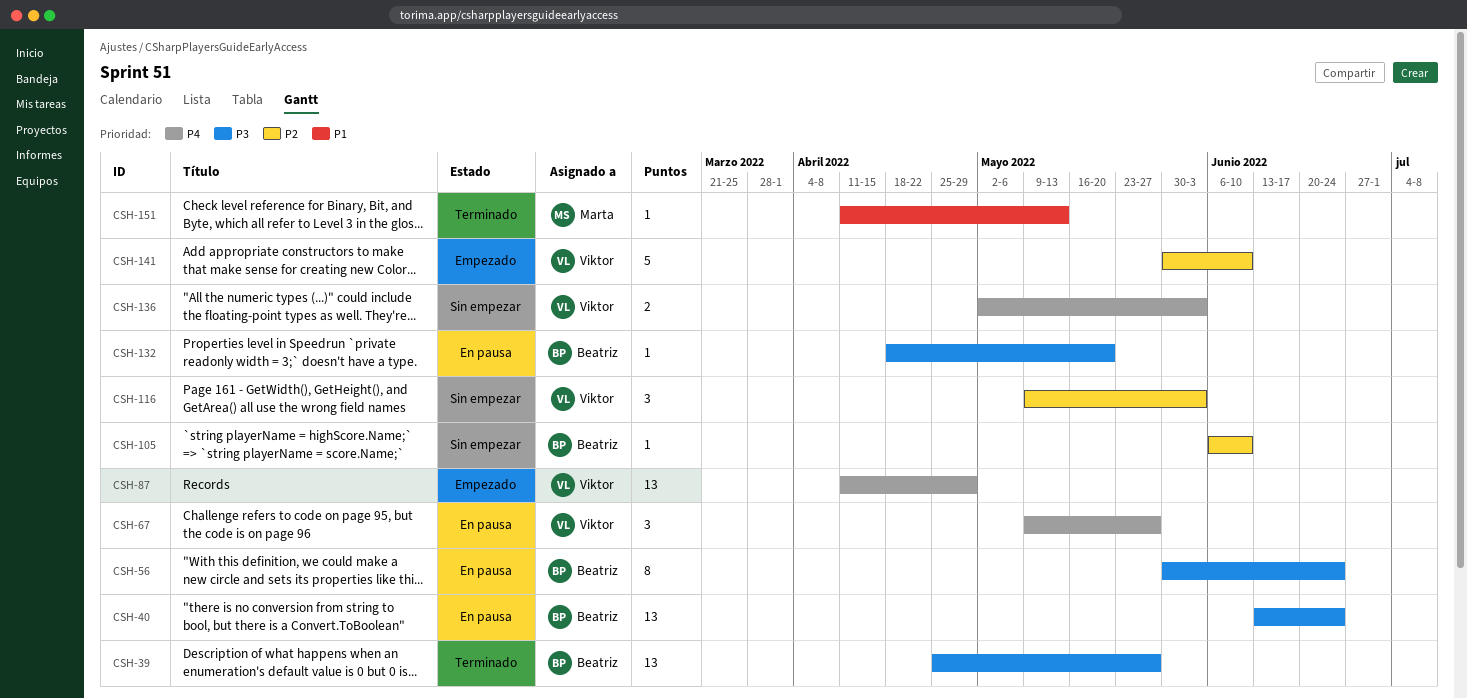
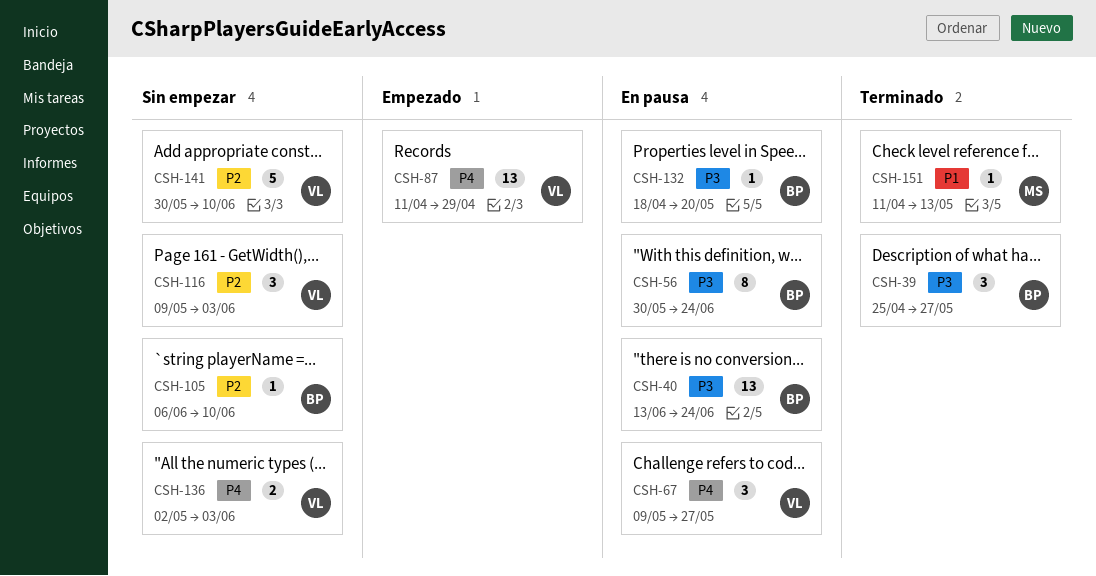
CSH-39, estimate: 13 -> 3
CSH-141, status: Empezado -> Sin empezar

